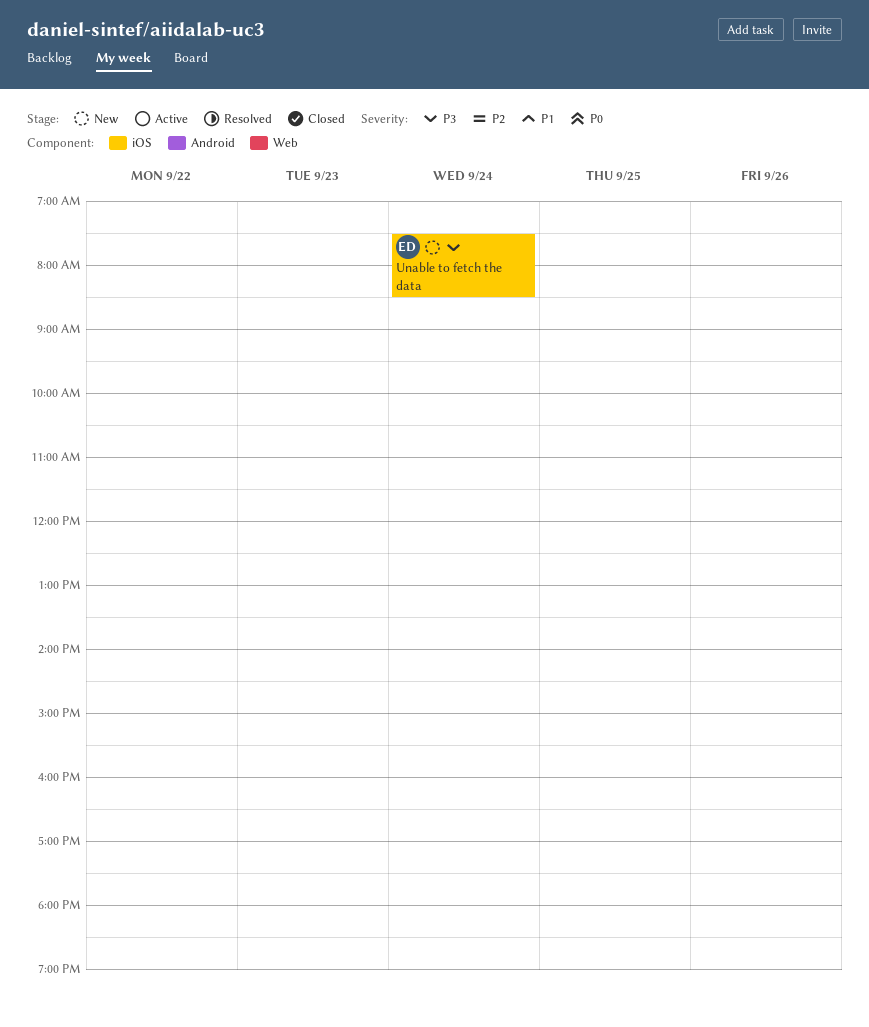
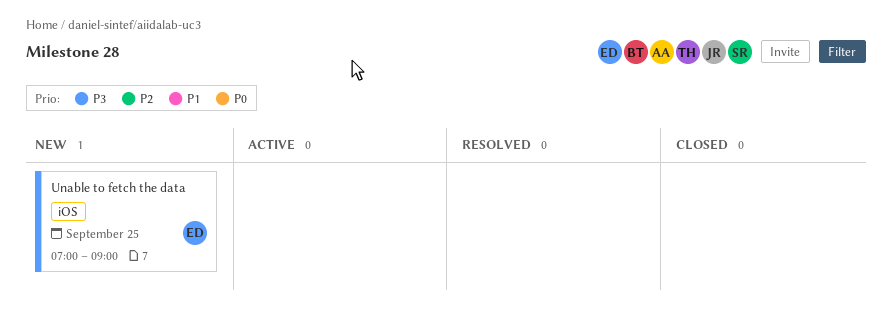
Unable to fetch the data, day: Sep 24 -> Sep 25
Unable to fetch the data, begins: 07:30 -> 07:00
Unable to fetch the data, ends: 08:30 -> 09:00

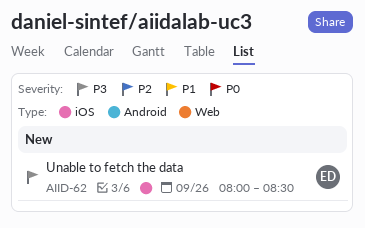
Unable to fetch the data, day: Sep 25 -> Sep 26
Unable to fetch the data, begins: 07:00 -> 08:00
Unable to fetch the data, ends: 09:00 -> 08:30

